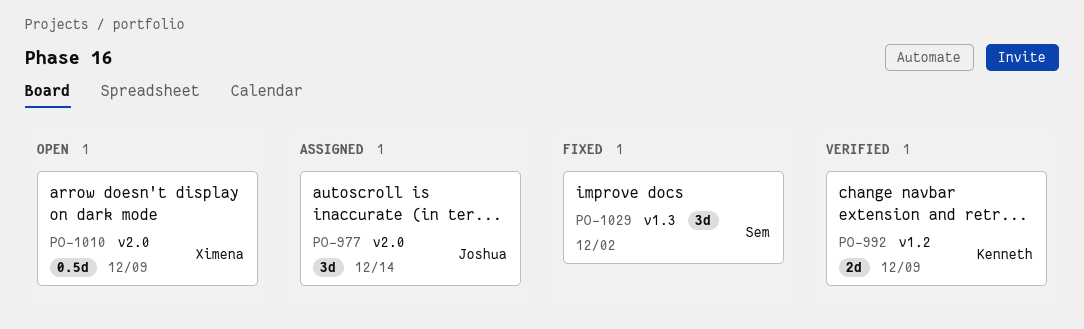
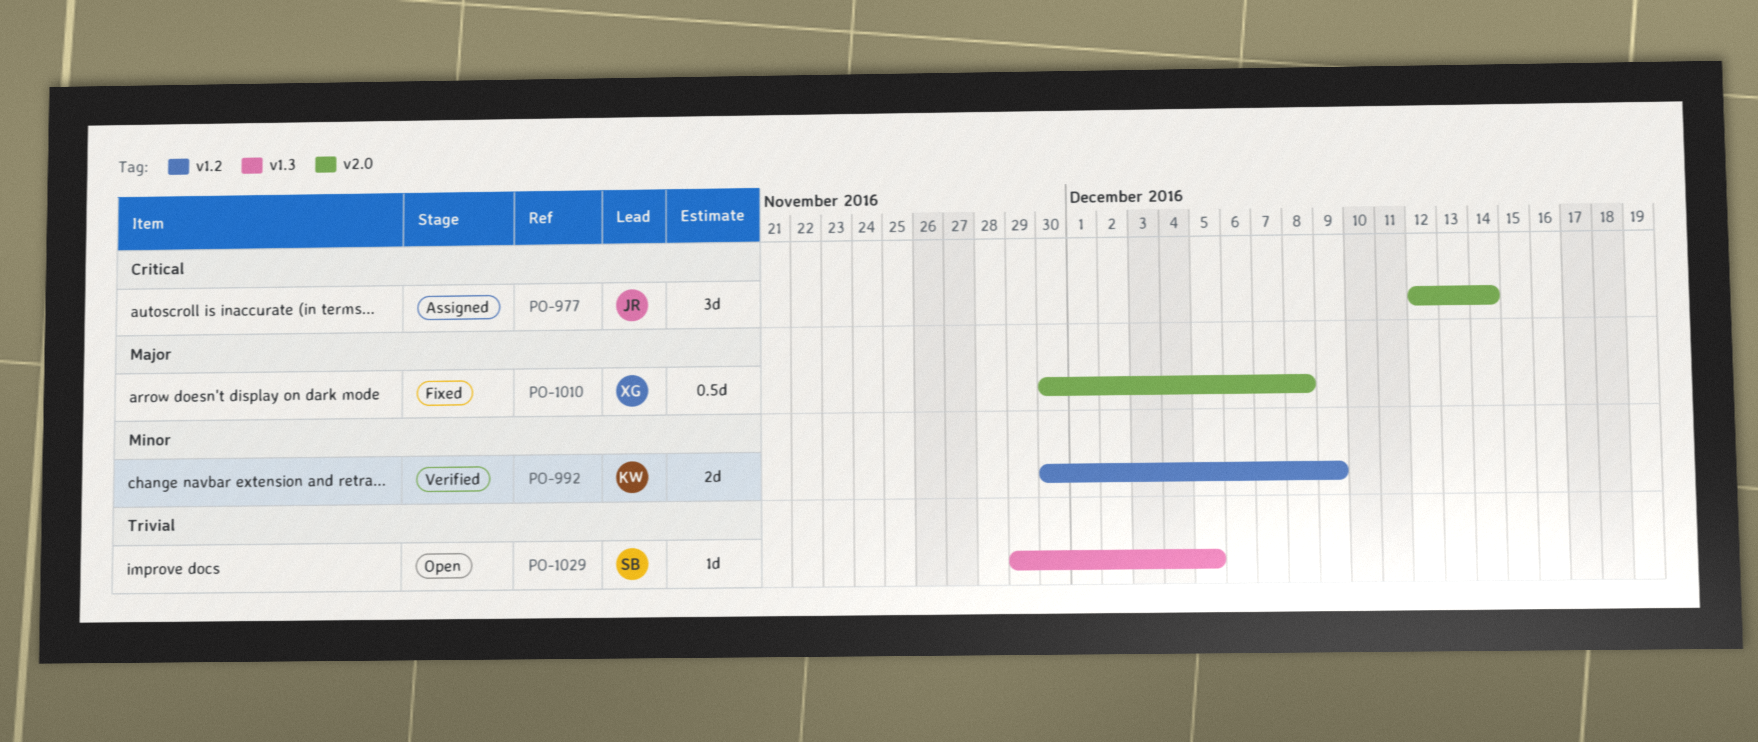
PO-1010, status: Open -> Fixed
PO-1010, due: Dec 9 -> Dec 8
PO-1029, status: Fixed -> Open
PO-1029, estimate: 3d -> 1d
PO-1029, due: Dec 2 -> Dec 5

